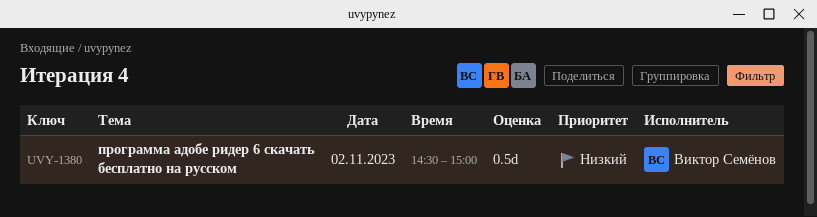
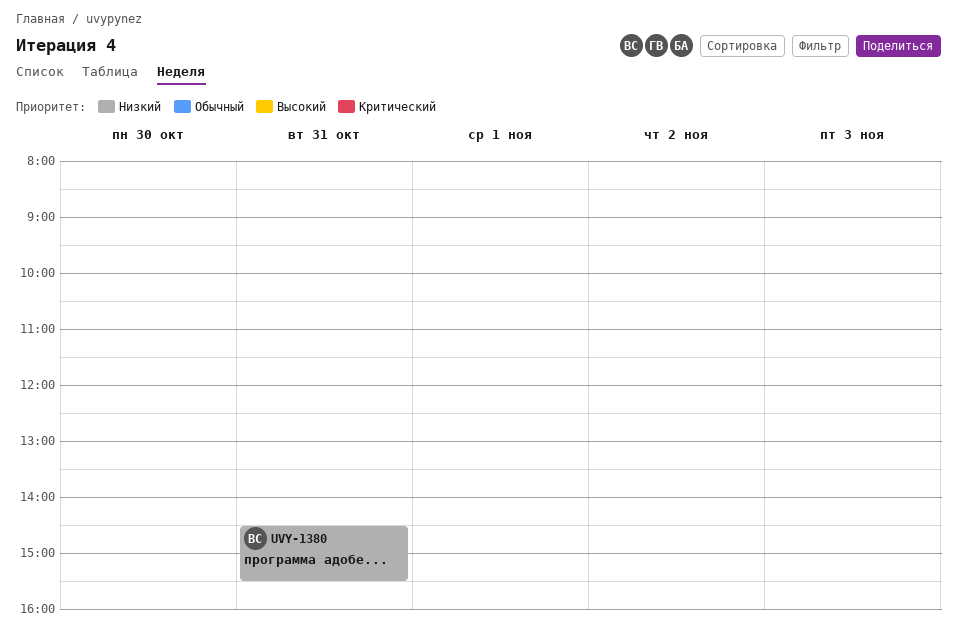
UVY-1380, day: Nov 2 -> Oct 31
UVY-1380, ends: 15:00 -> 15:30

